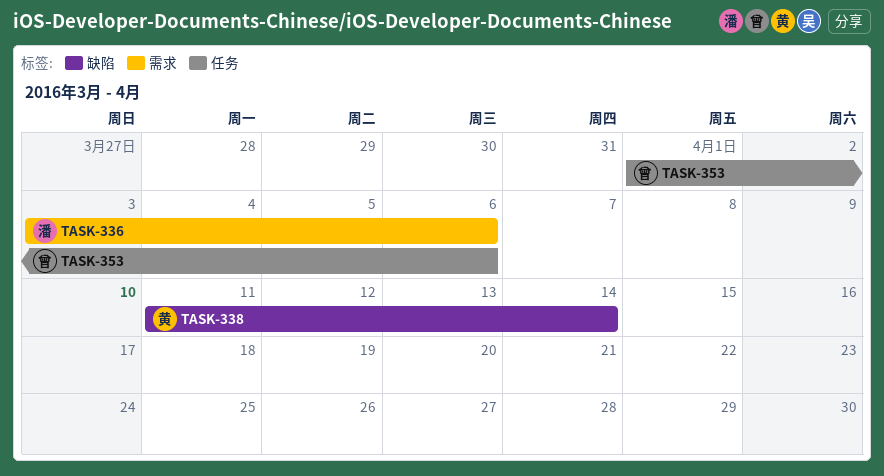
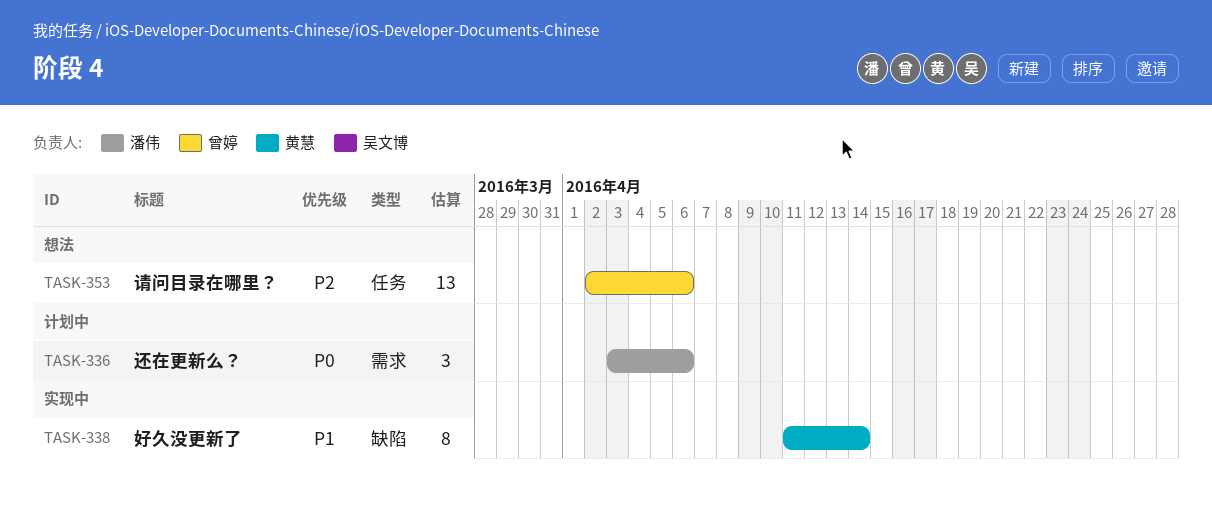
TASK-353, start: Apr 1 -> Apr 2

